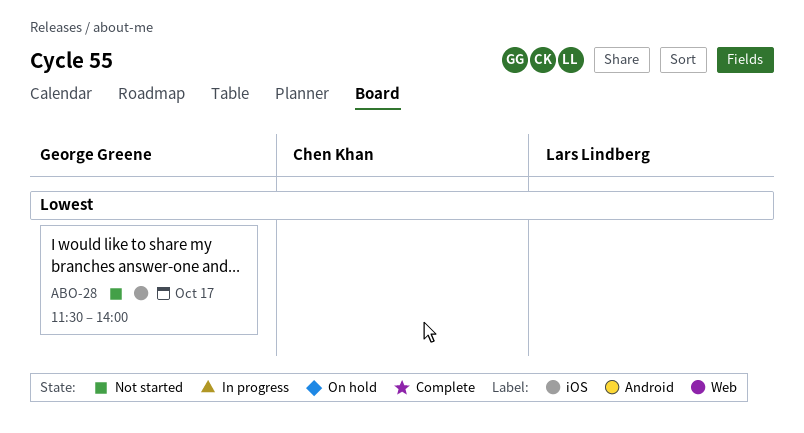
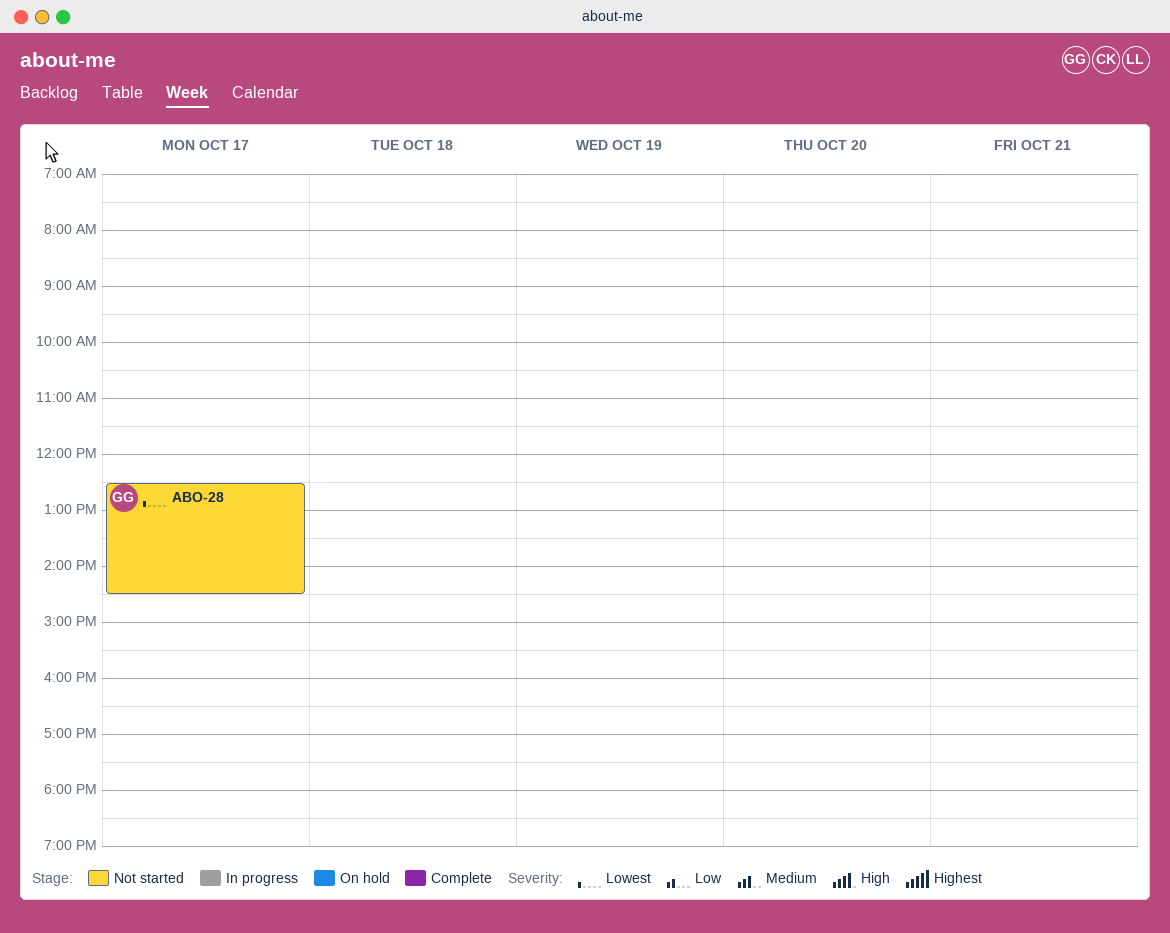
ABO-28, begins: 11:30 -> 12:30
ABO-28, ends: 14:00 -> 14:30

